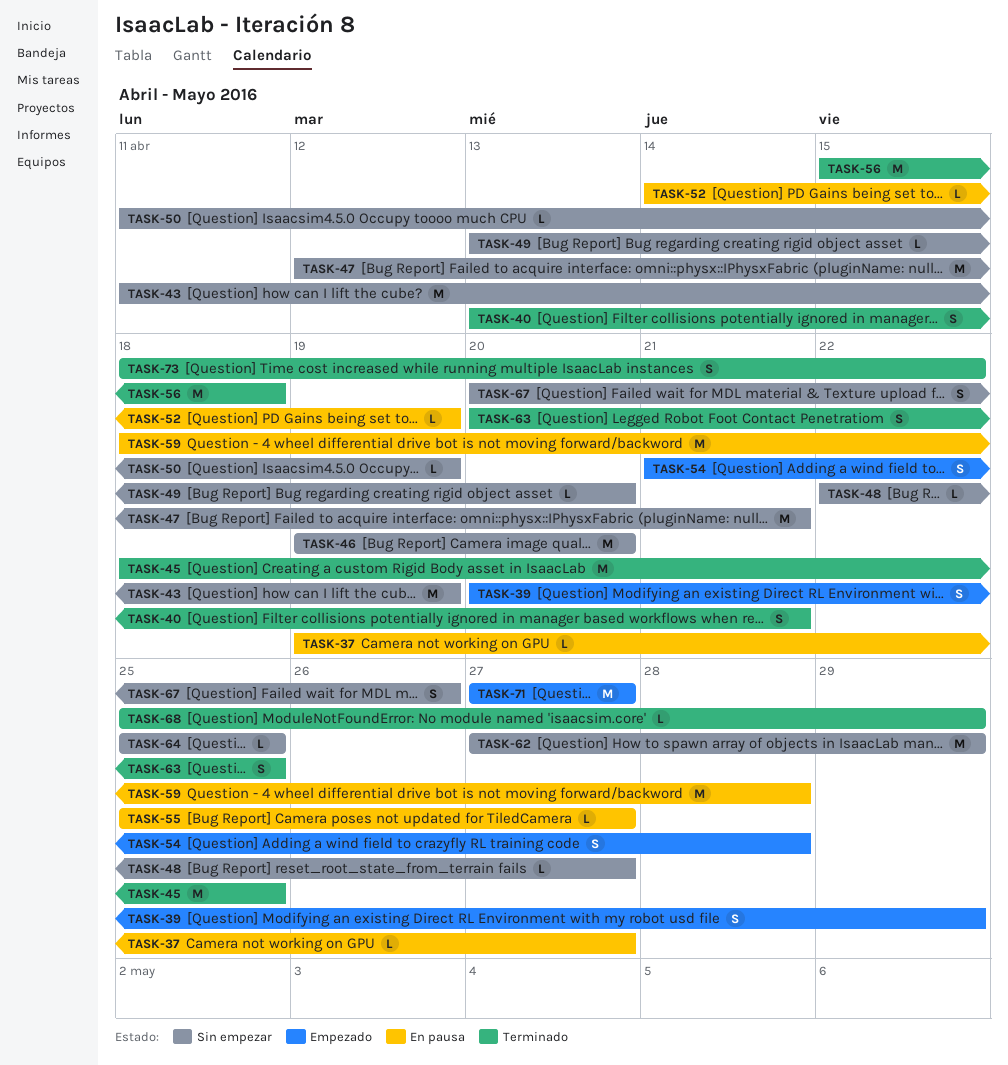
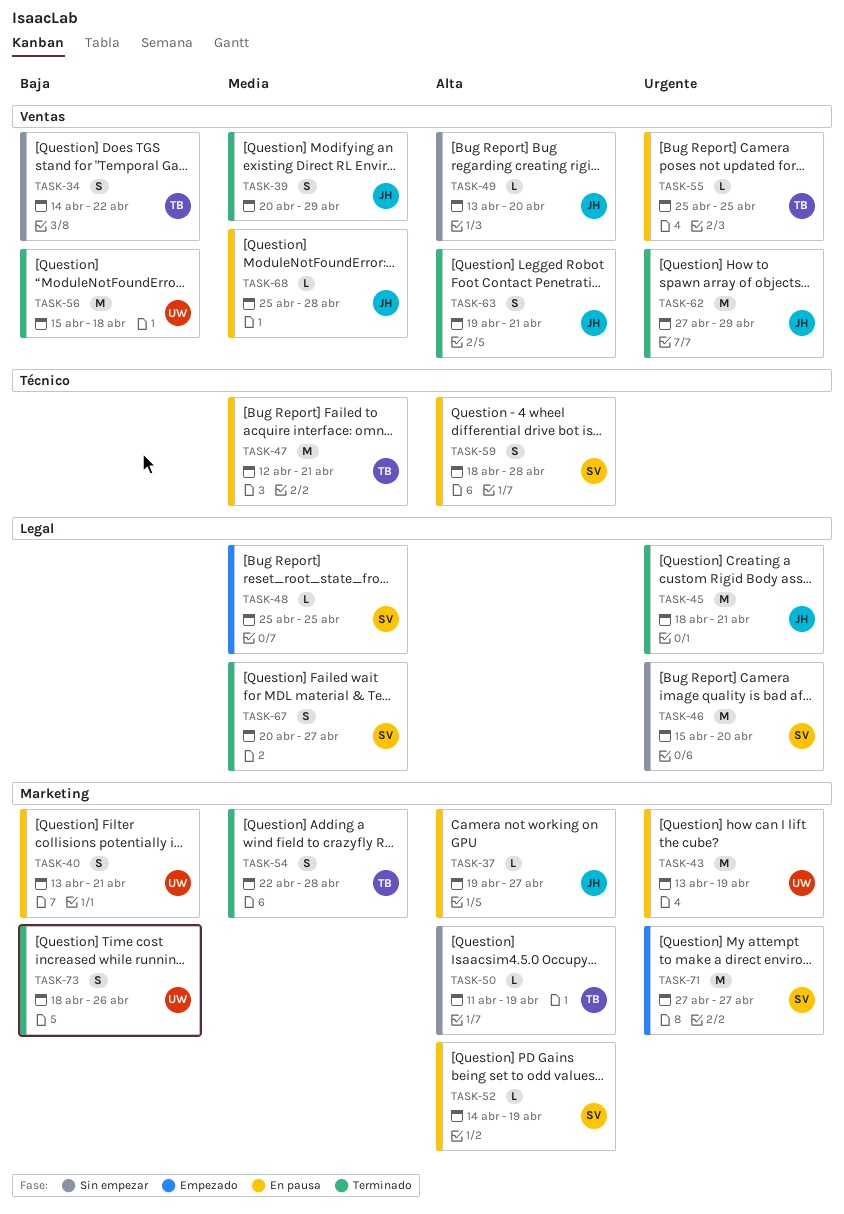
TASK-34: none -> present
TASK-39, status: Empezado -> Terminado
TASK-40, status: Terminado -> En pausa
TASK-43, status: Sin empezar -> En pausa
TASK-43, start: Apr 11 -> Apr 13
TASK-45, due: Apr 25 -> Apr 21
TASK-46, start: Apr 19 -> Apr 15
TASK-47, status: Sin empezar -> En pausa
TASK-48, status: Sin empezar -> Empezado
TASK-48, start: Apr 22 -> Apr 25
TASK-48, due: Apr 27 -> Apr 25
TASK-54, status: Empezado -> Terminado
TASK-54, start: Apr 21 -> Apr 22
TASK-55, due: Apr 27 -> Apr 25
TASK-59, estimate: M -> S
TASK-62, status: Sin empezar -> Terminado
TASK-63, start: Apr 20 -> Apr 19
TASK-63, due: Apr 25 -> Apr 21
TASK-64: present -> none
TASK-67, status: Sin empezar -> Terminado
TASK-67, due: Apr 26 -> Apr 27
TASK-68, status: Terminado -> En pausa
TASK-68, due: Apr 29 -> Apr 28
TASK-73, due: Apr 22 -> Apr 26

